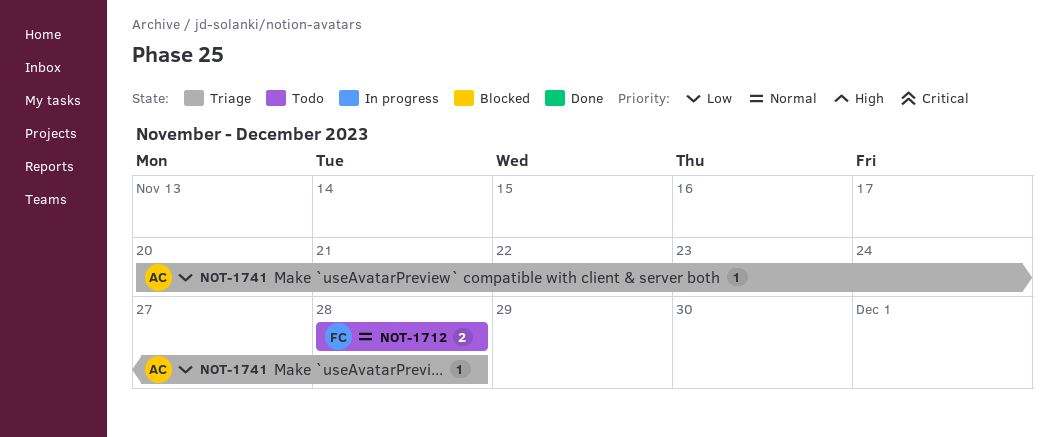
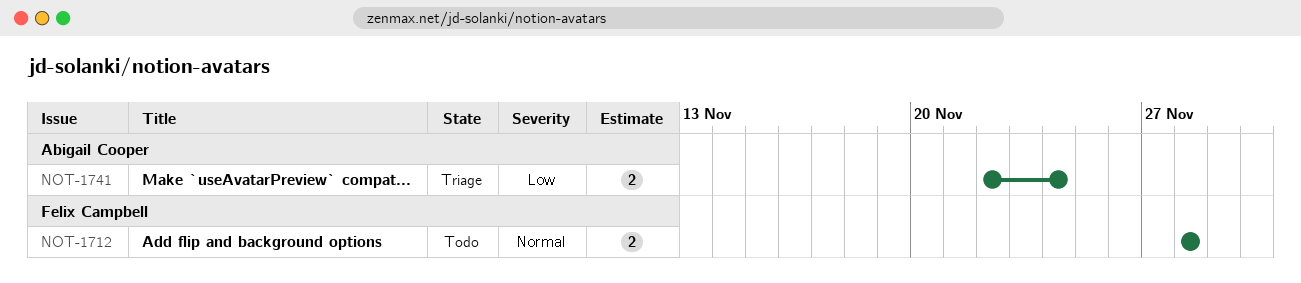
NOT-1741, estimate: 1 -> 2
NOT-1741, start: Nov 20 -> Nov 22
NOT-1741, due: Nov 28 -> Nov 24

